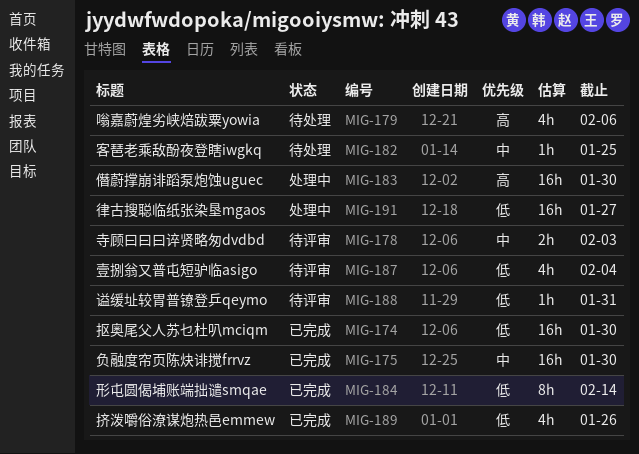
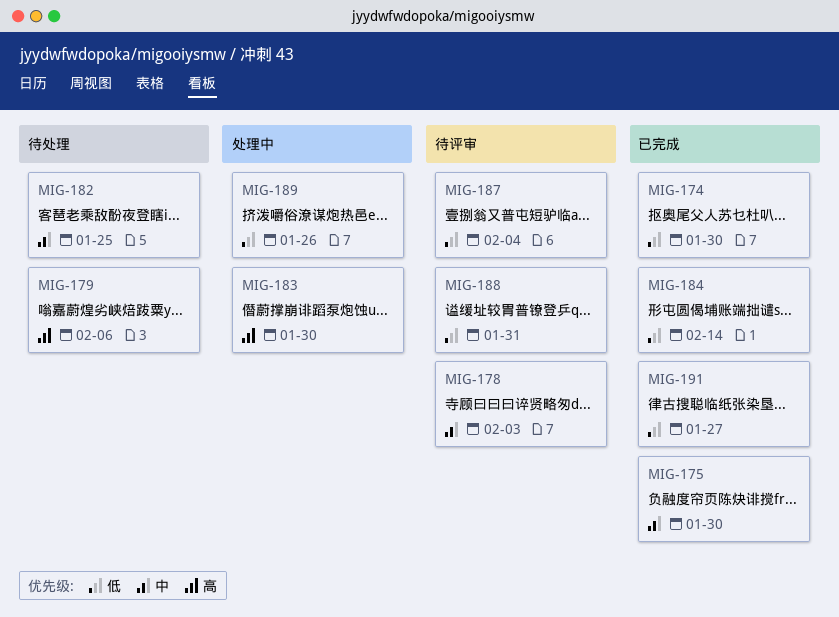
MIG-189, status: 已完成 -> 处理中
MIG-191, status: 处理中 -> 已完成

